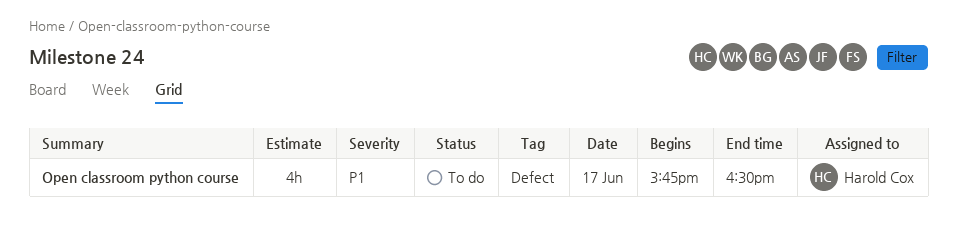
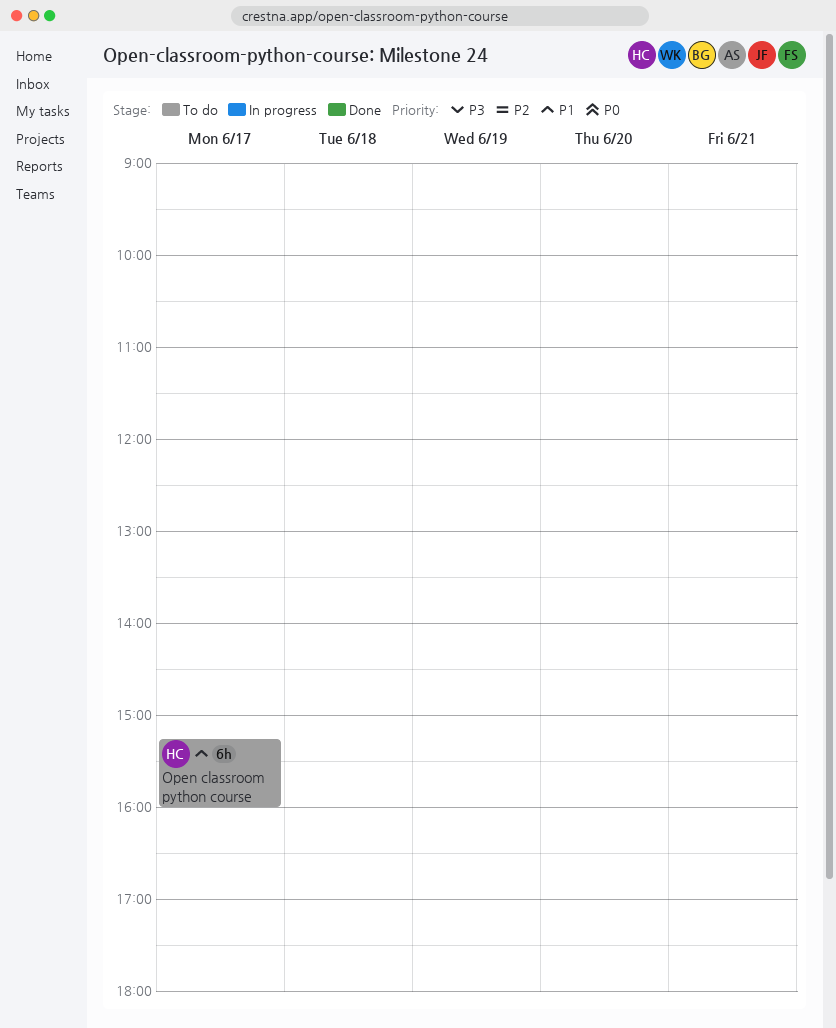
Open classroom python course, estimate: 4h -> 6h
Open classroom python course, begins: 15:45 -> 15:15
Open classroom python course, ends: 16:30 -> 16:00

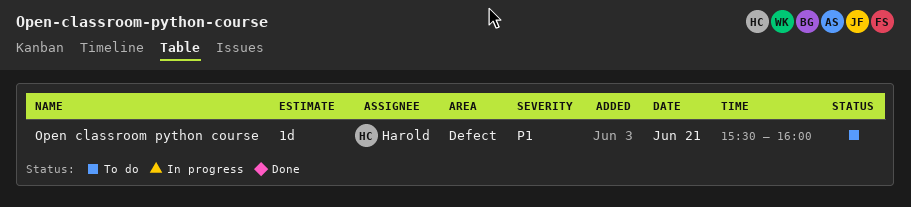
Open classroom python course, estimate: 6h -> 1d
Open classroom python course, day: Jun 17 -> Jun 21
Open classroom python course, begins: 15:15 -> 15:30

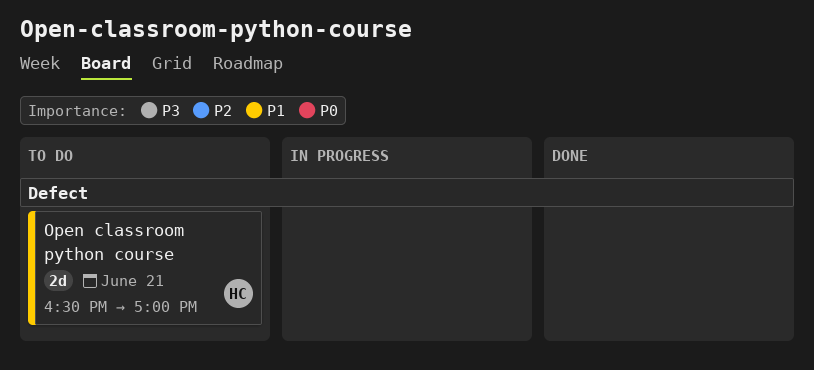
Open classroom python course, estimate: 1d -> 2d
Open classroom python course, begins: 15:30 -> 16:30
Open classroom python course, ends: 16:00 -> 17:00

